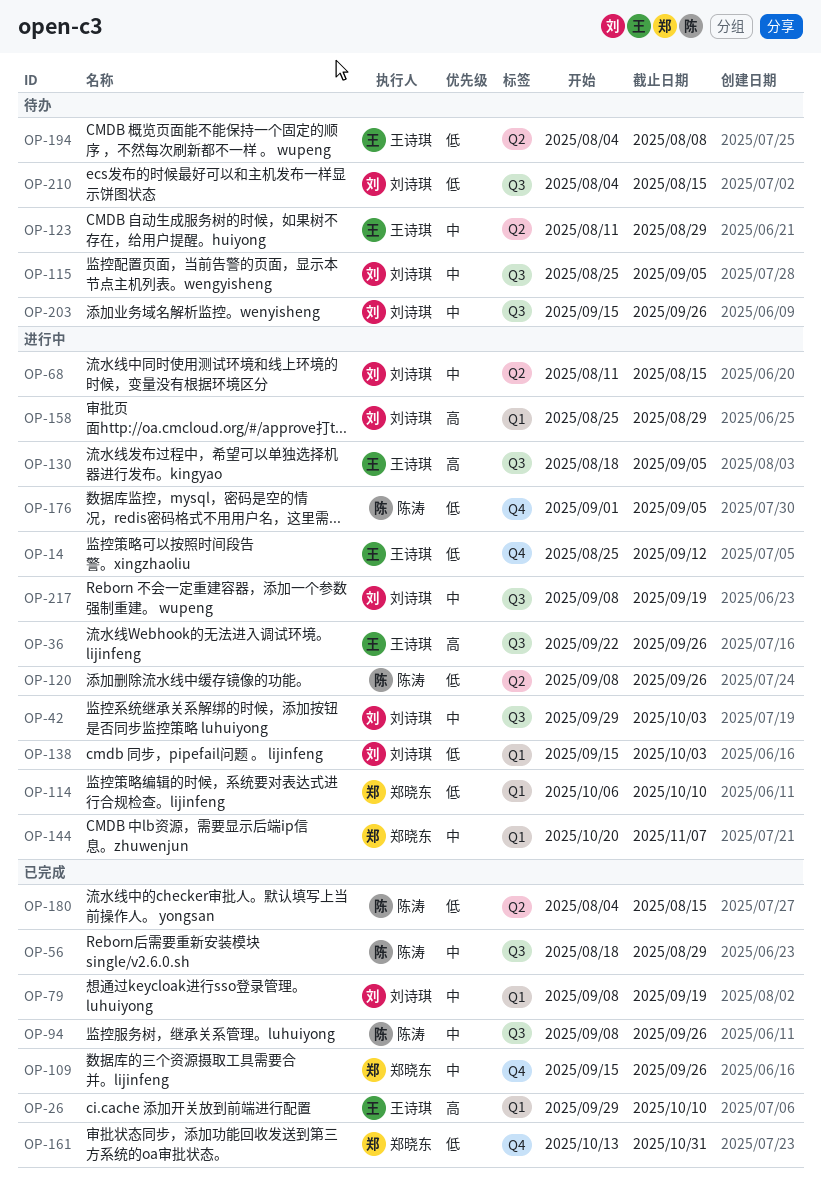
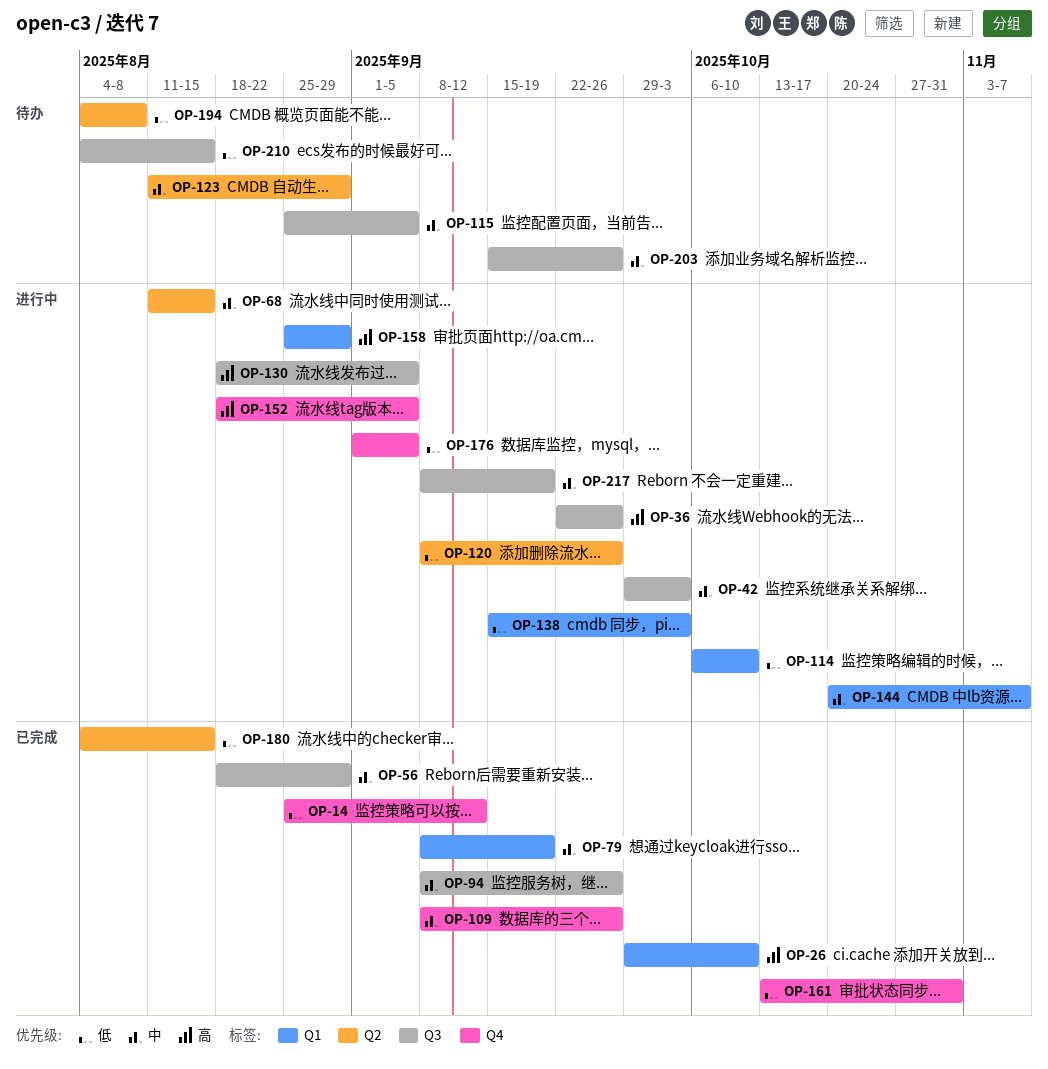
OP-14, status: 进行中 -> 已完成
OP-109, start: Sep 15 -> Sep 8
OP-152: none -> present

